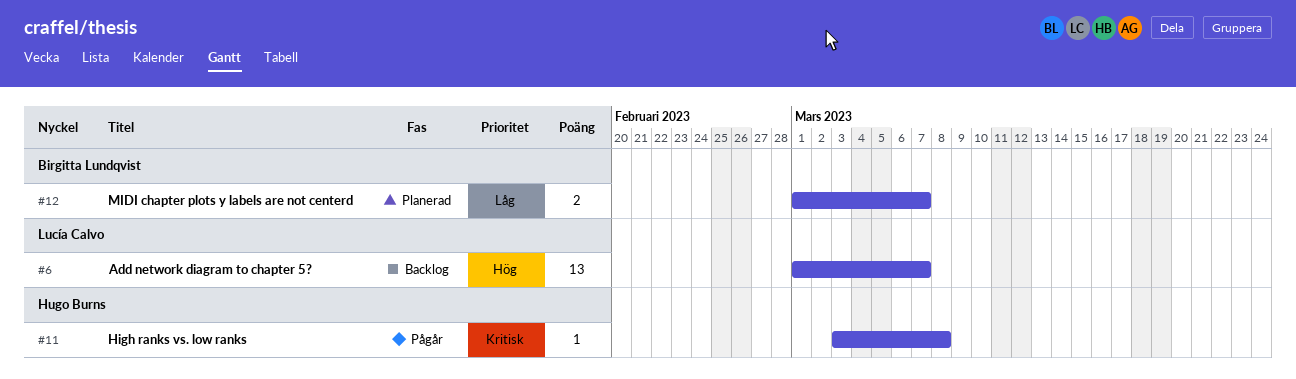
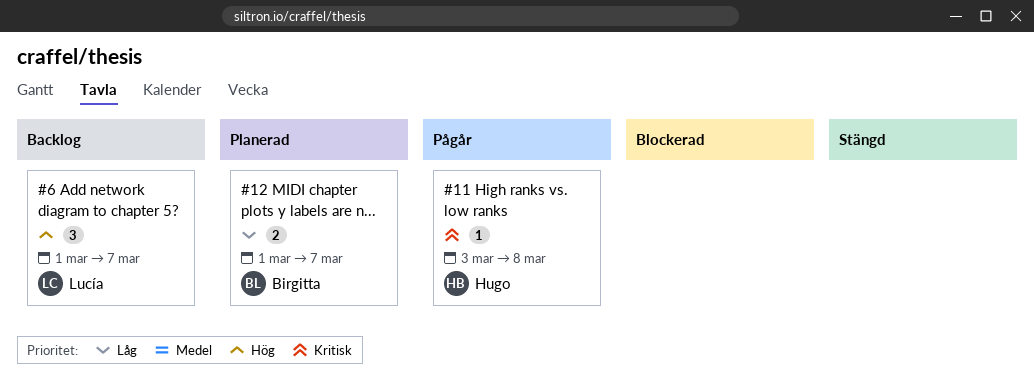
#6, estimate: 13 -> 3

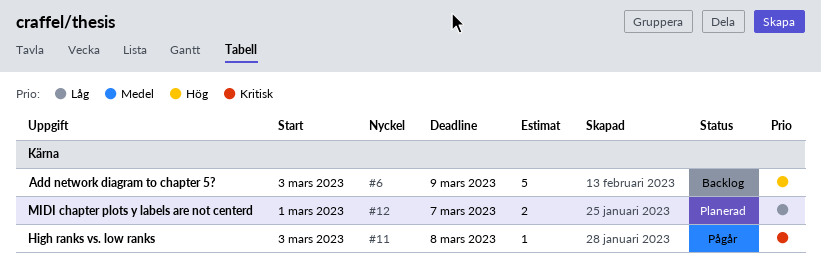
#6, estimate: 3 -> 5
#6, start: Mar 1 -> Mar 3
#6, due: Mar 7 -> Mar 9

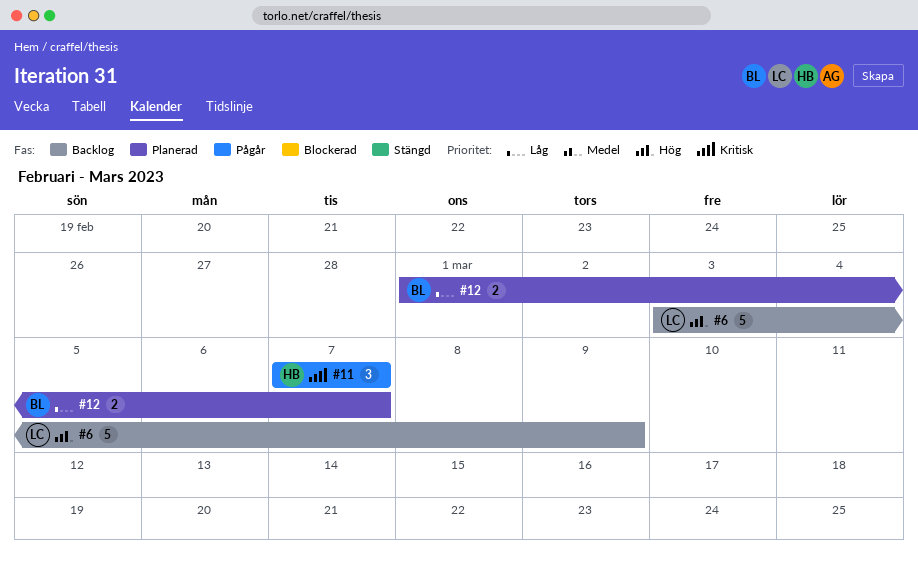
#11, estimate: 1 -> 3
#11, start: Mar 3 -> Mar 7
#11, due: Mar 8 -> Mar 7

